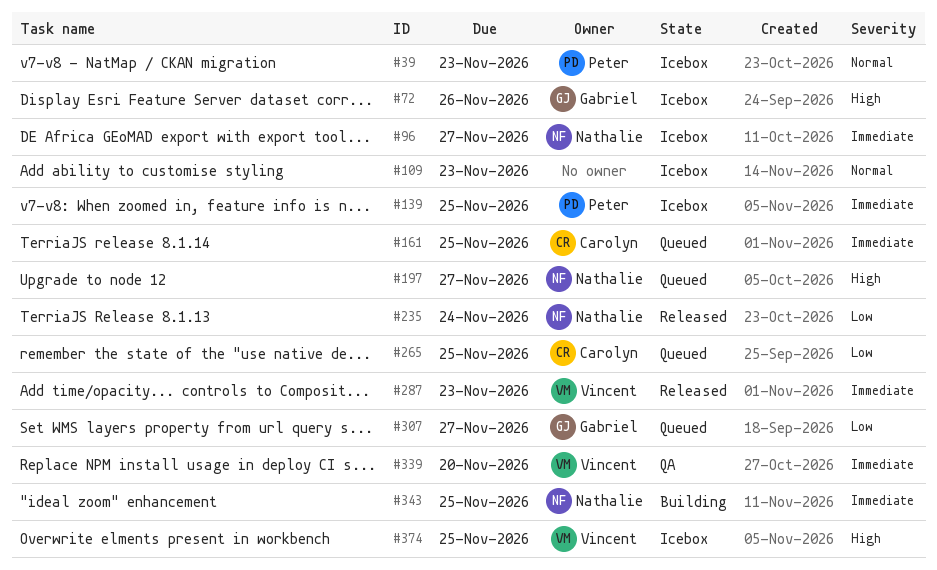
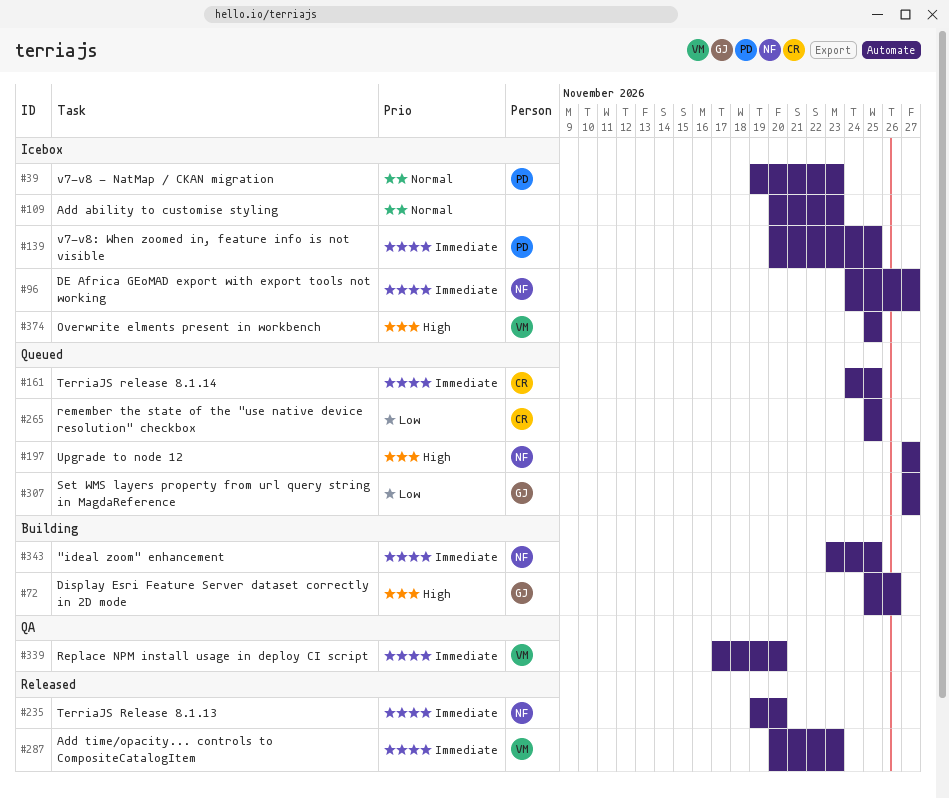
#72, status: Icebox -> Building
#235, priority: Low -> Immediate
#235, due: Nov 24 -> Nov 20

